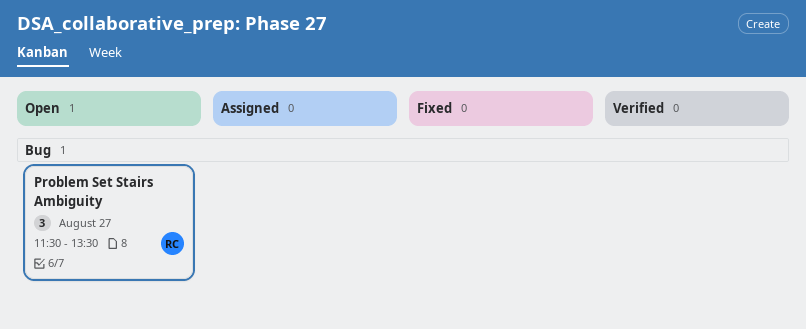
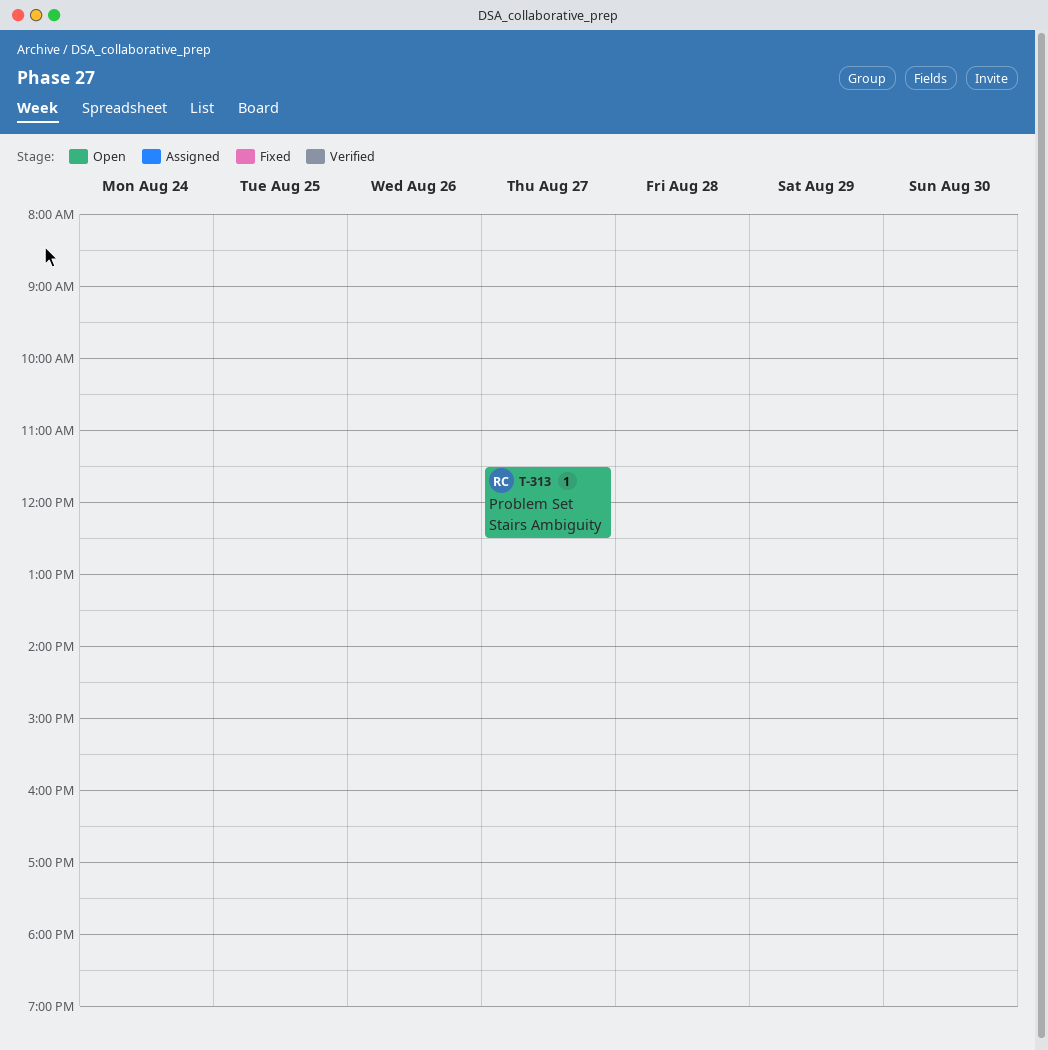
Problem Set Stairs Ambiguity, estimate: 3 -> 1
Problem Set Stairs Ambiguity, ends: 13:30 -> 12:30

